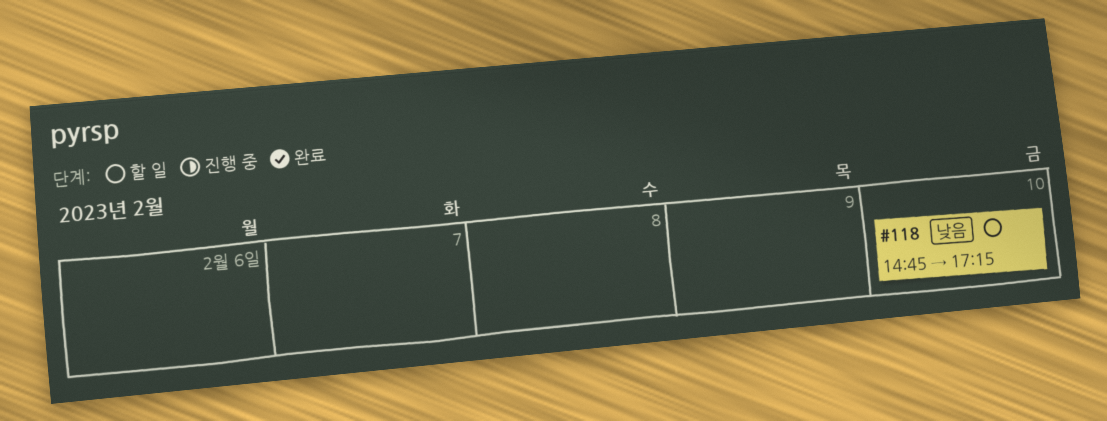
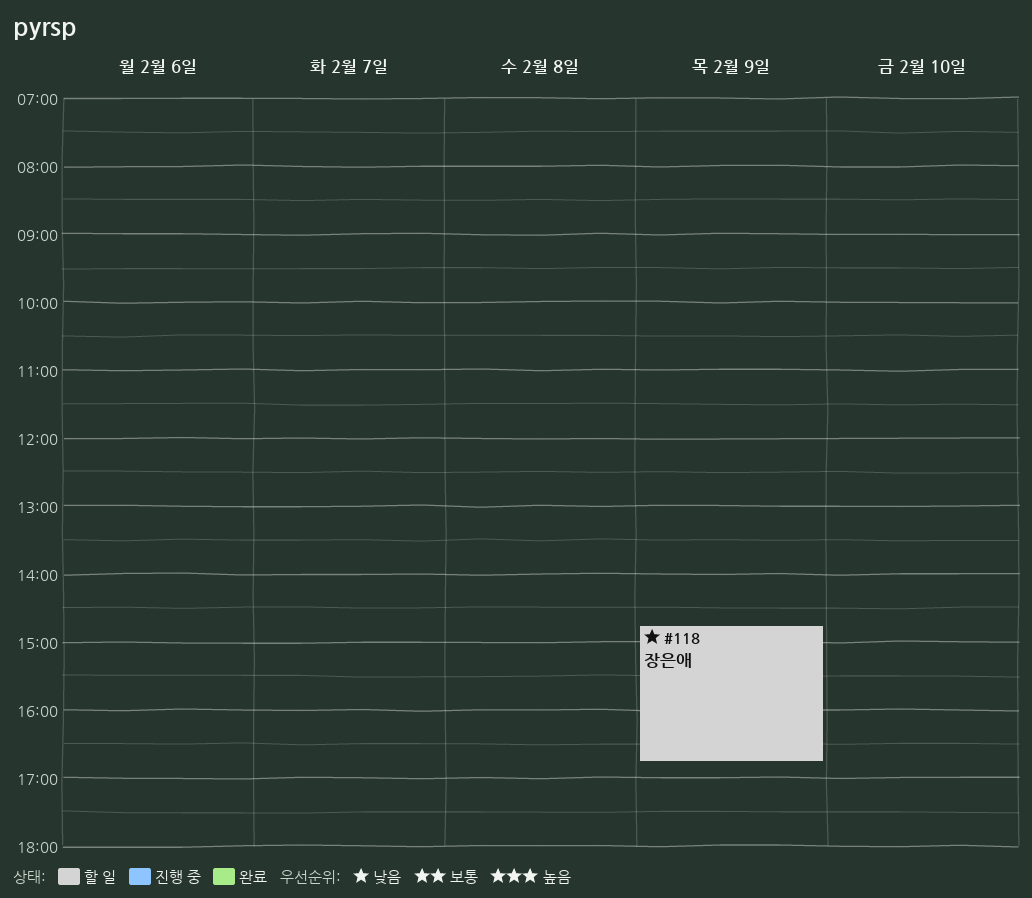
#118, day: Feb 10 -> Feb 9
#118, ends: 17:15 -> 16:45

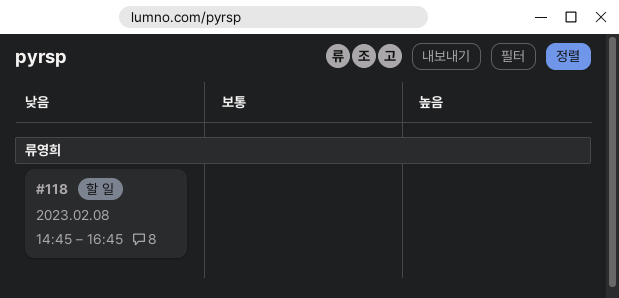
#118, day: Feb 9 -> Feb 8

